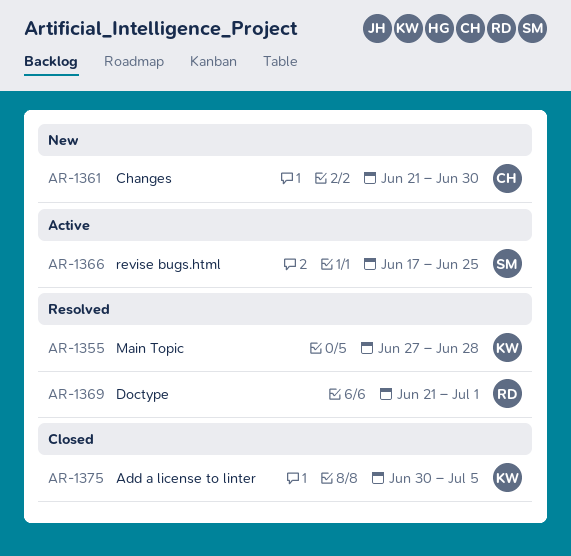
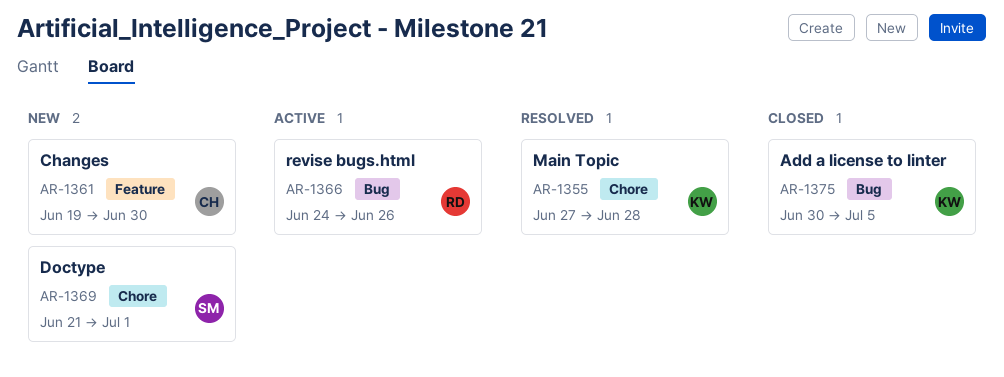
AR-1361, start: Jun 21 -> Jun 19
AR-1366, owner: SM -> RD
AR-1366, start: Jun 17 -> Jun 24
AR-1366, due: Jun 25 -> Jun 26
AR-1369, status: Resolved -> New
AR-1369, owner: RD -> SM

